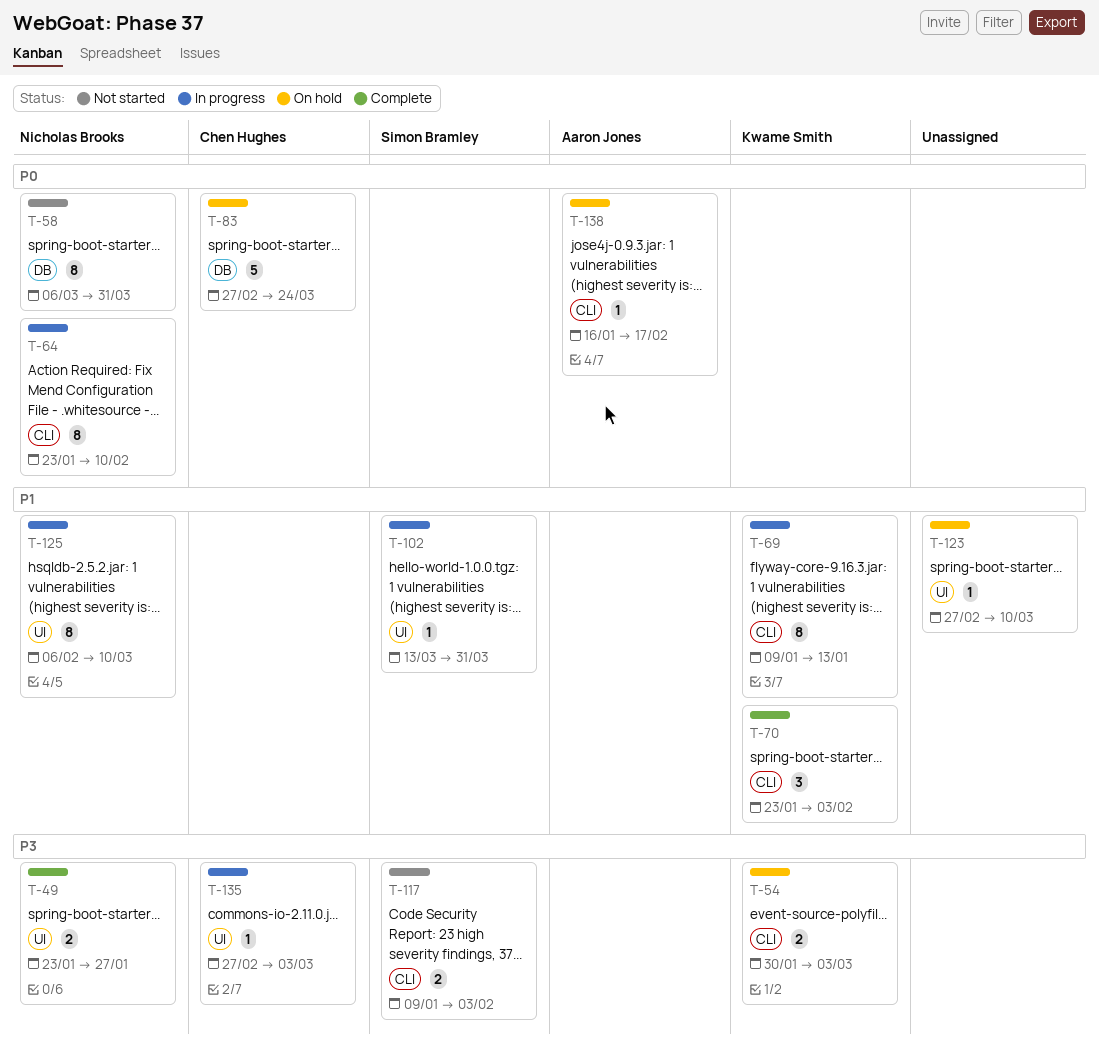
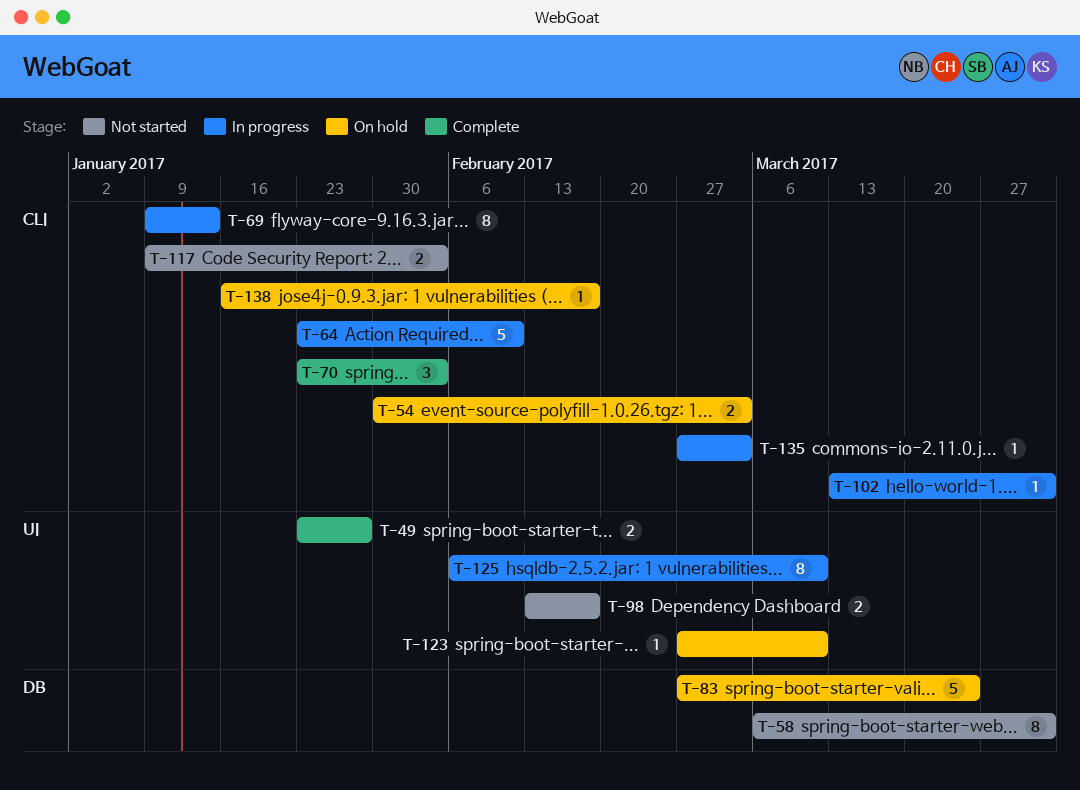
T-64, estimate: 8 -> 5
T-98: none -> present
T-102, label: UI -> CLI
T-135, label: UI -> CLI

